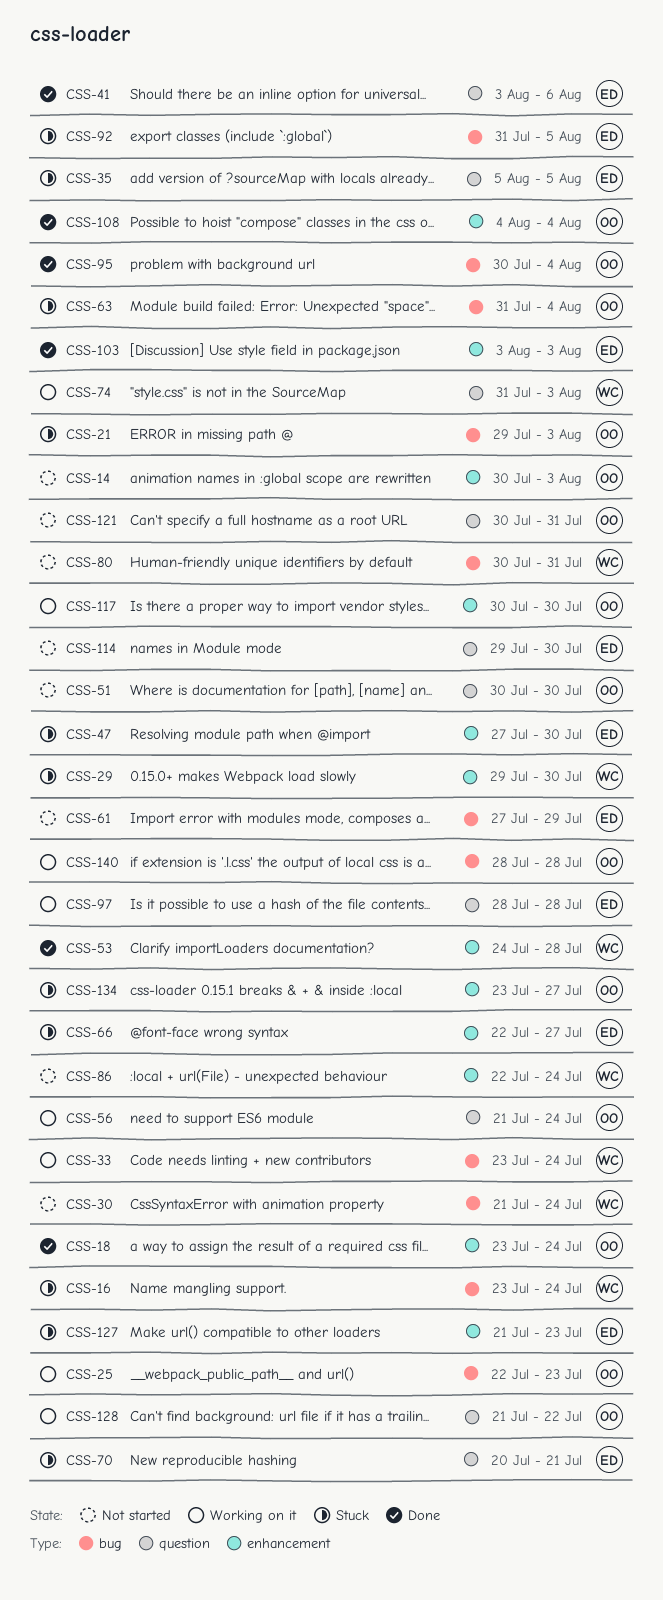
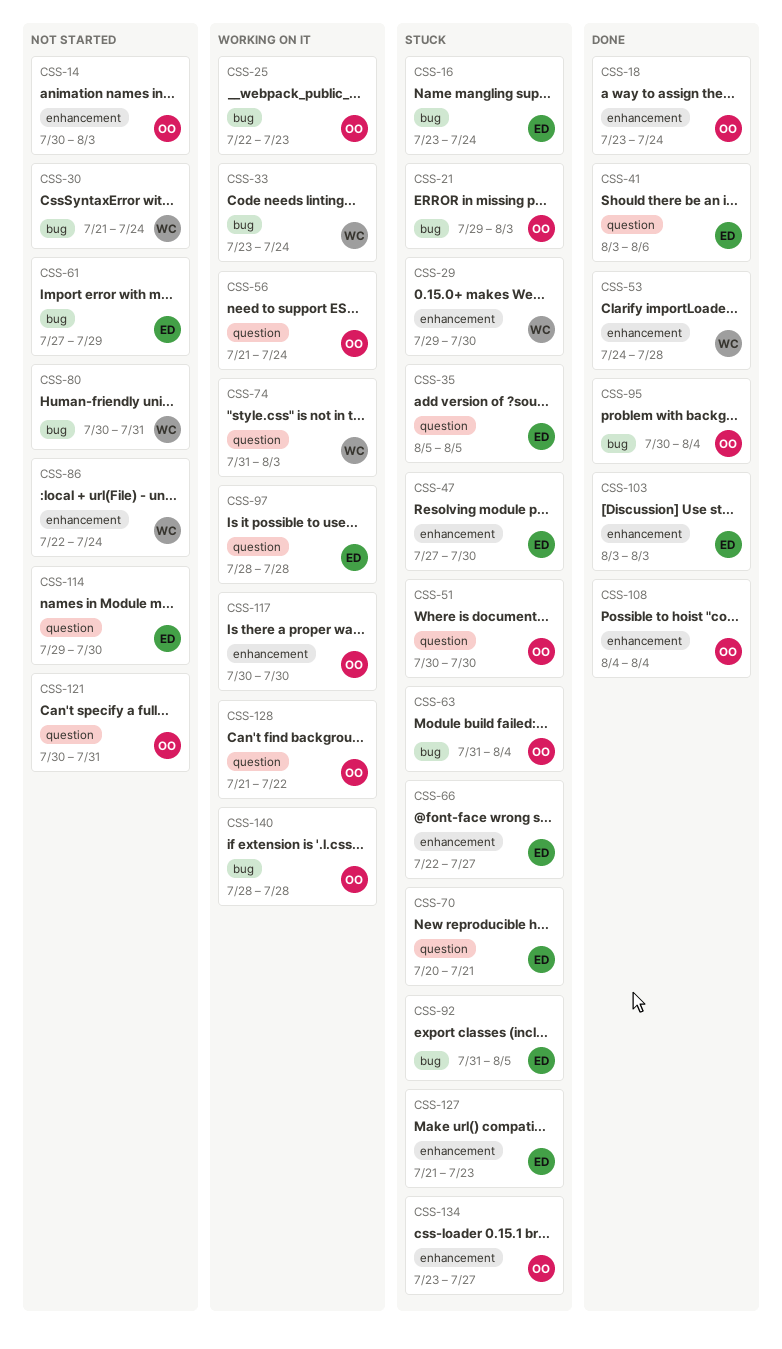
CSS-16, owner: WC -> ED
CSS-51, status: Not started -> Stuck

